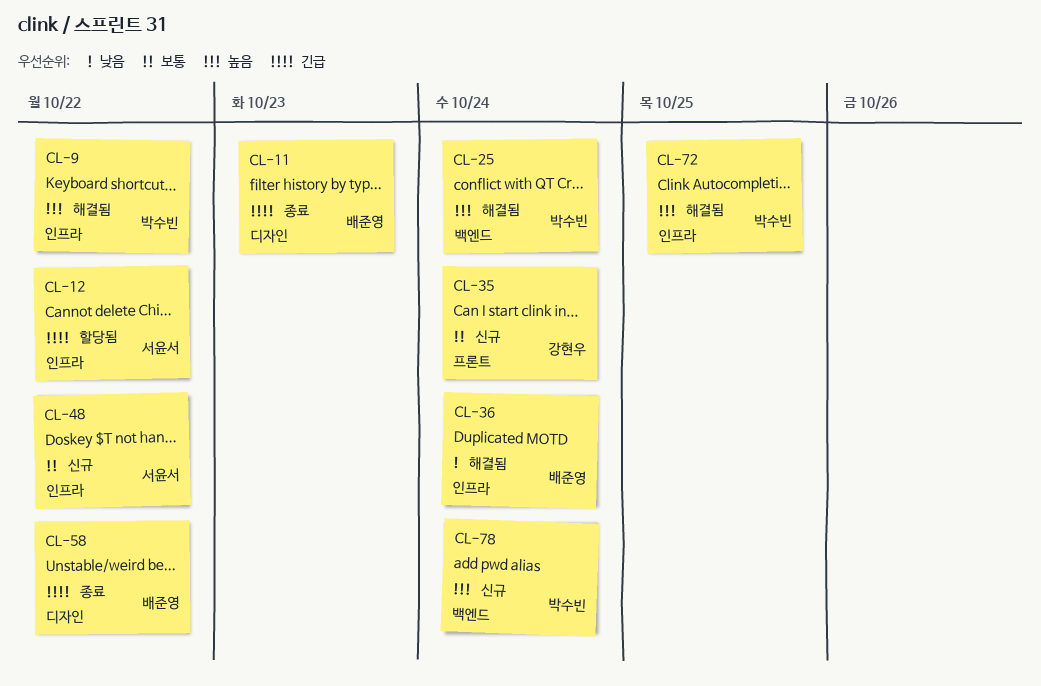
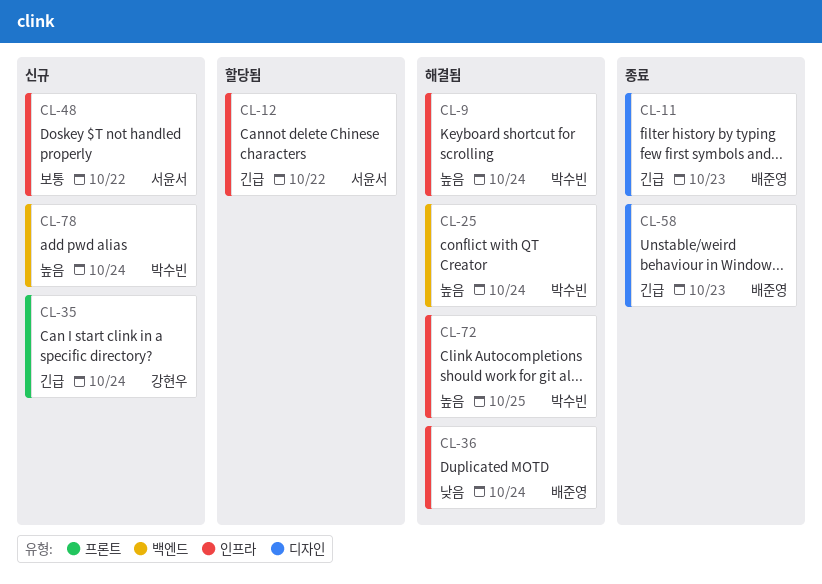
CL-9, due: Oct 22 -> Oct 24
CL-35, priority: 보통 -> 긴급
CL-58, due: Oct 22 -> Oct 23

